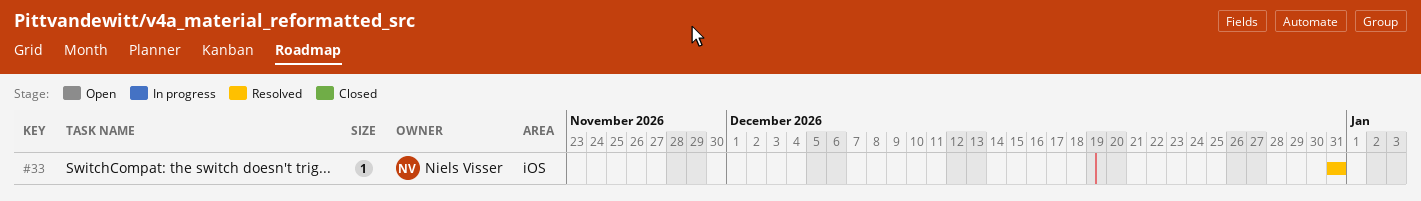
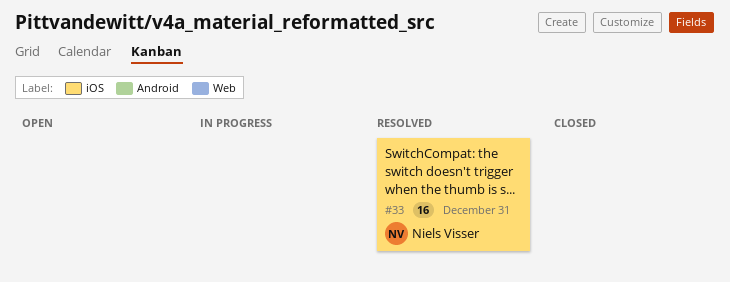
#33, estimate: 1 -> 16

